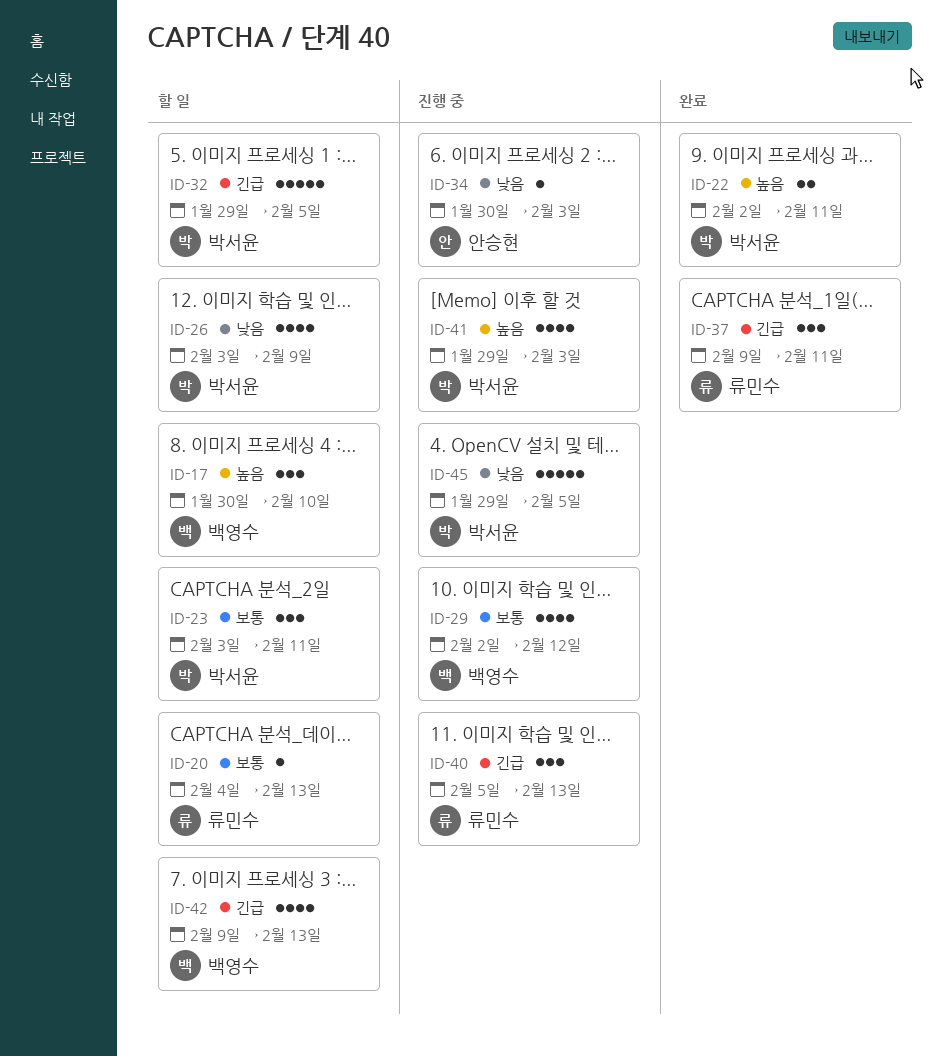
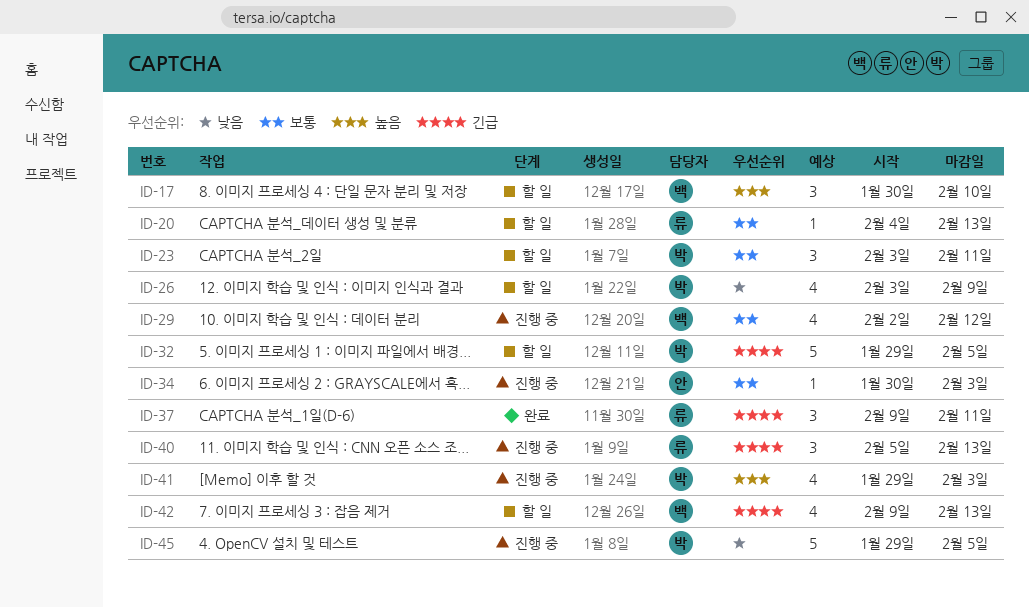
ID-22: present -> none
ID-34, priority: 낮음 -> 보통

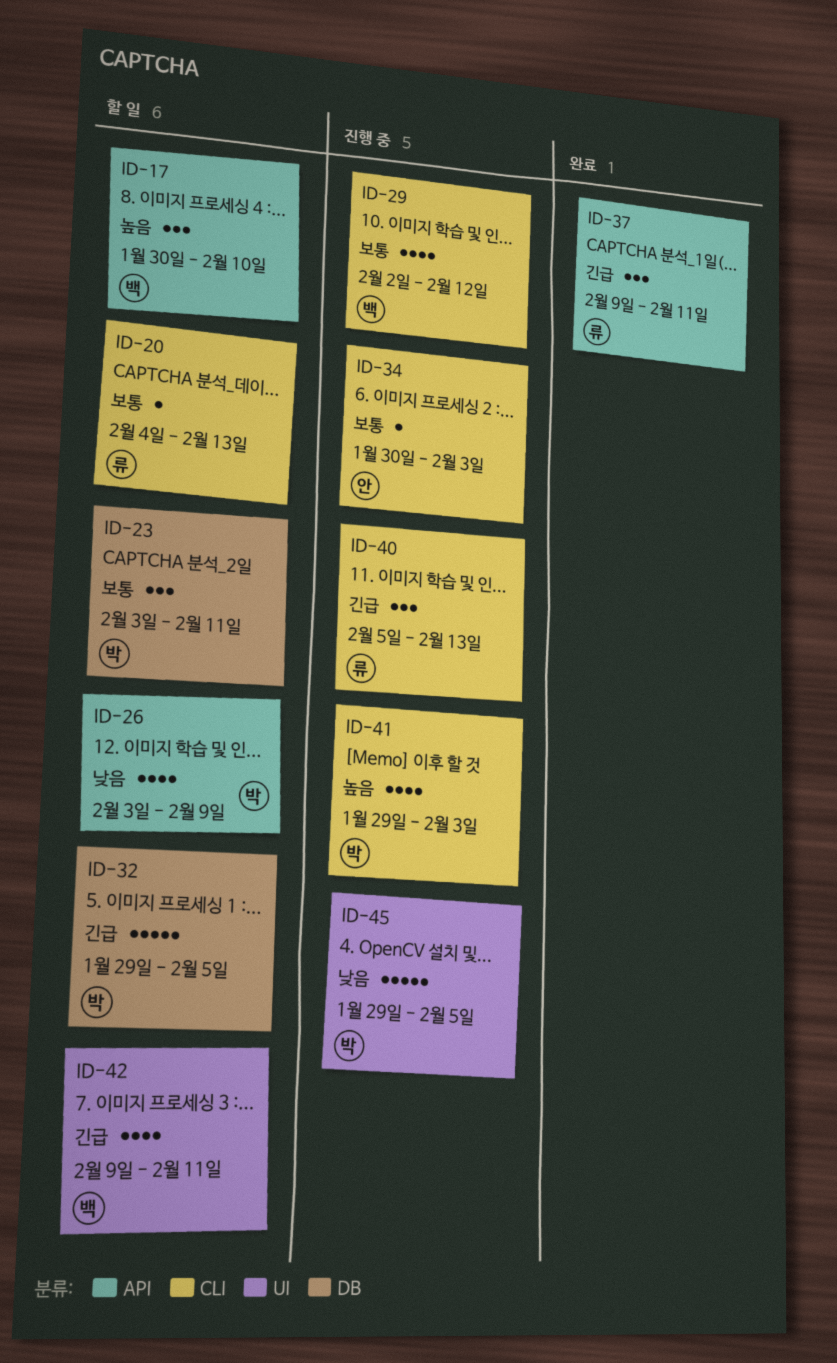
ID-42, due: Feb 13 -> Feb 11

